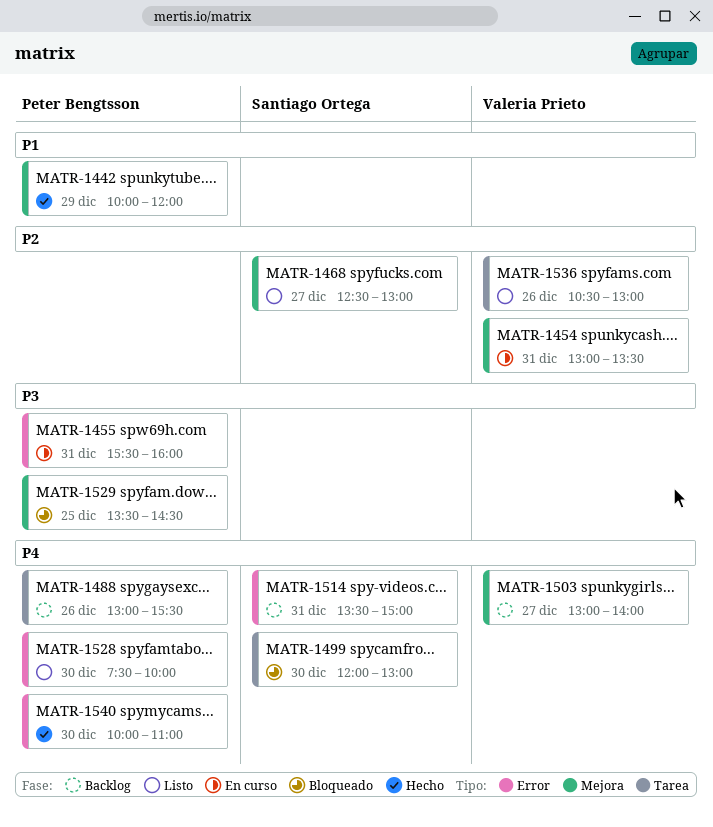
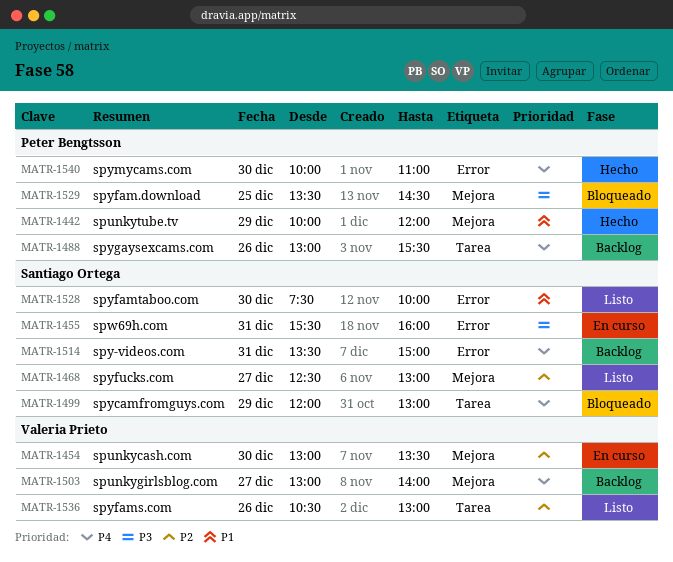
MATR-1454, day: Dec 31 -> Dec 30
MATR-1455, owner: Peter Bengtsson -> Santiago Ortega
MATR-1499, day: Dec 30 -> Dec 29
MATR-1528, owner: Peter Bengtsson -> Santiago Ortega
MATR-1528, priority: P4 -> P1

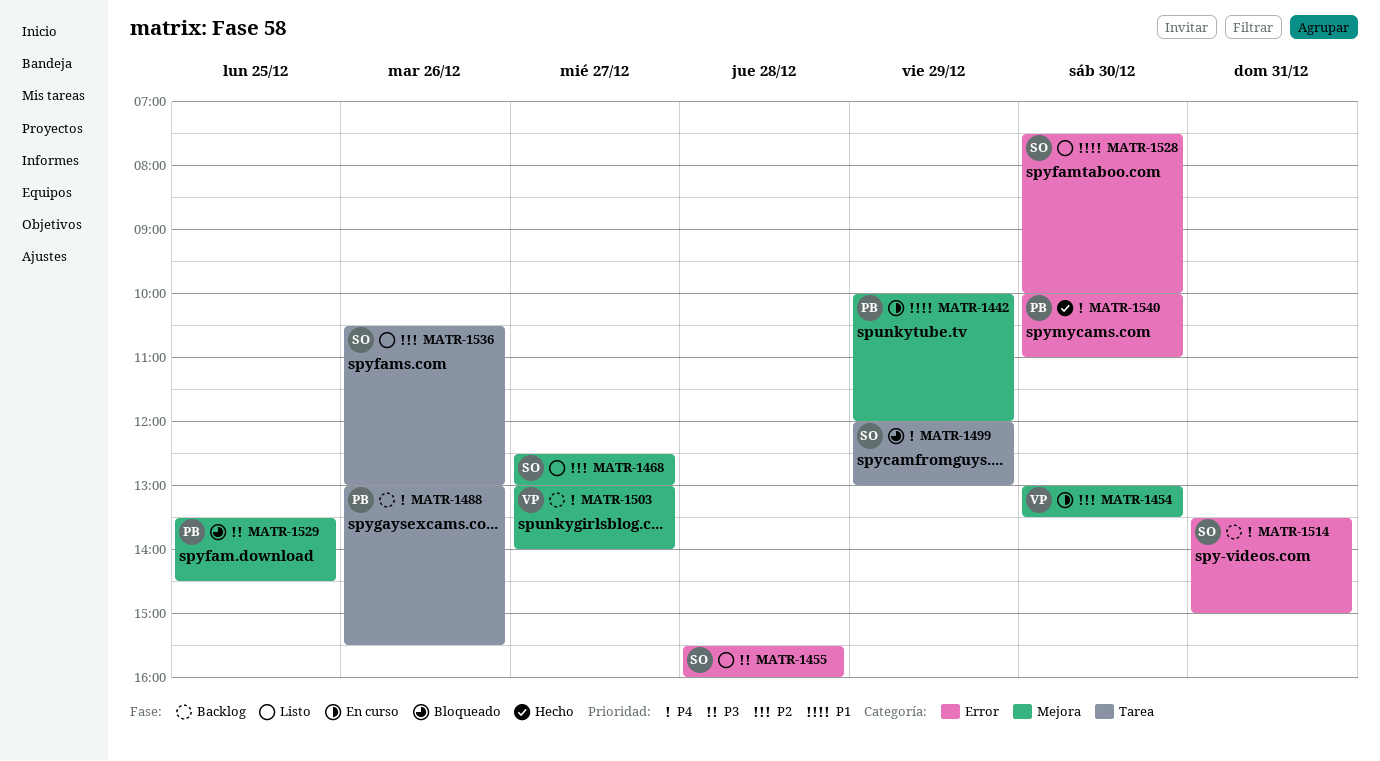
MATR-1442, status: Hecho -> En curso
MATR-1455, status: En curso -> Listo
MATR-1455, day: Dec 31 -> Dec 28
MATR-1536, owner: Valeria Prieto -> Santiago Ortega

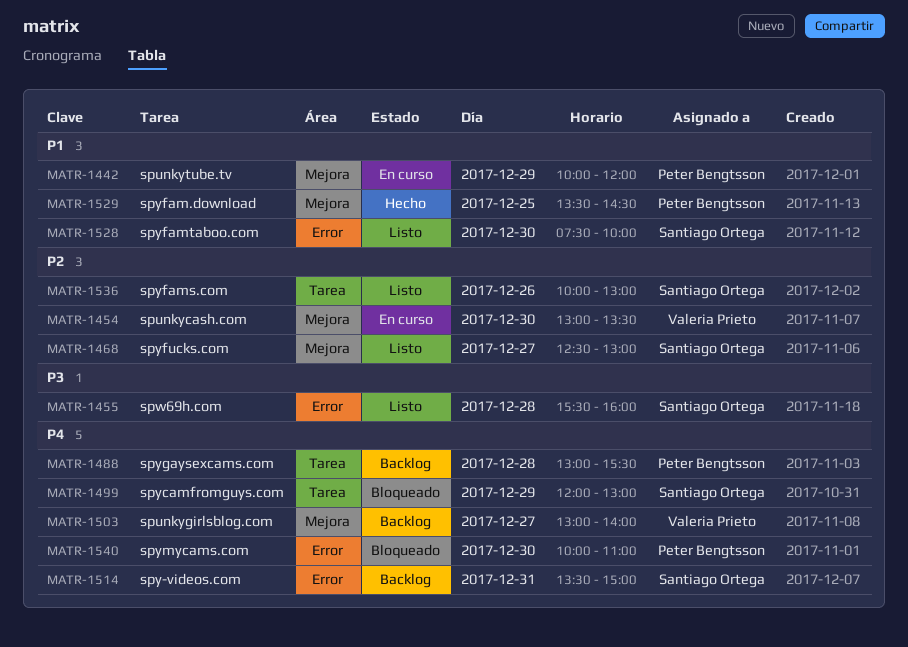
MATR-1488, day: Dec 26 -> Dec 28
MATR-1529, status: Bloqueado -> Hecho
MATR-1529, priority: P3 -> P1
MATR-1536, begins: 10:30 -> 10:00
MATR-1540, status: Hecho -> Bloqueado

